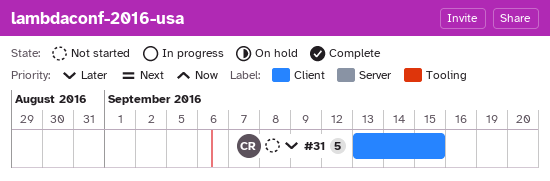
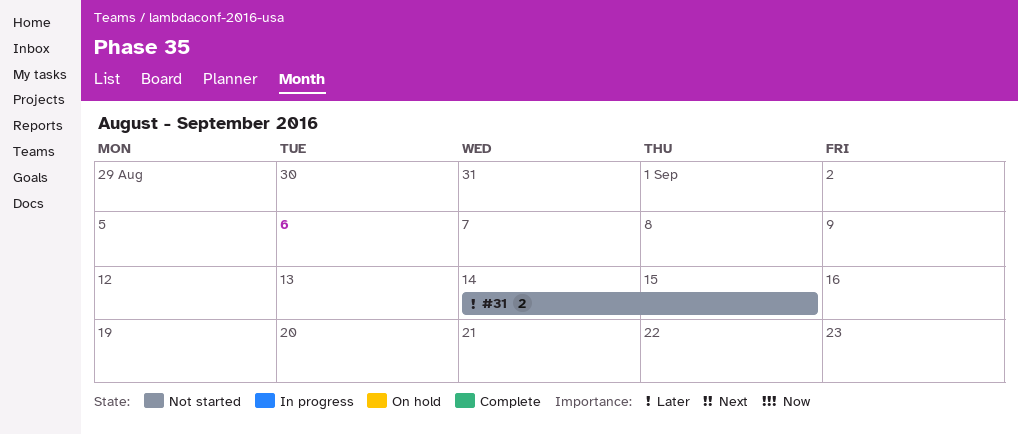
#31, estimate: 5 -> 2
#31, start: Sep 13 -> Sep 14

